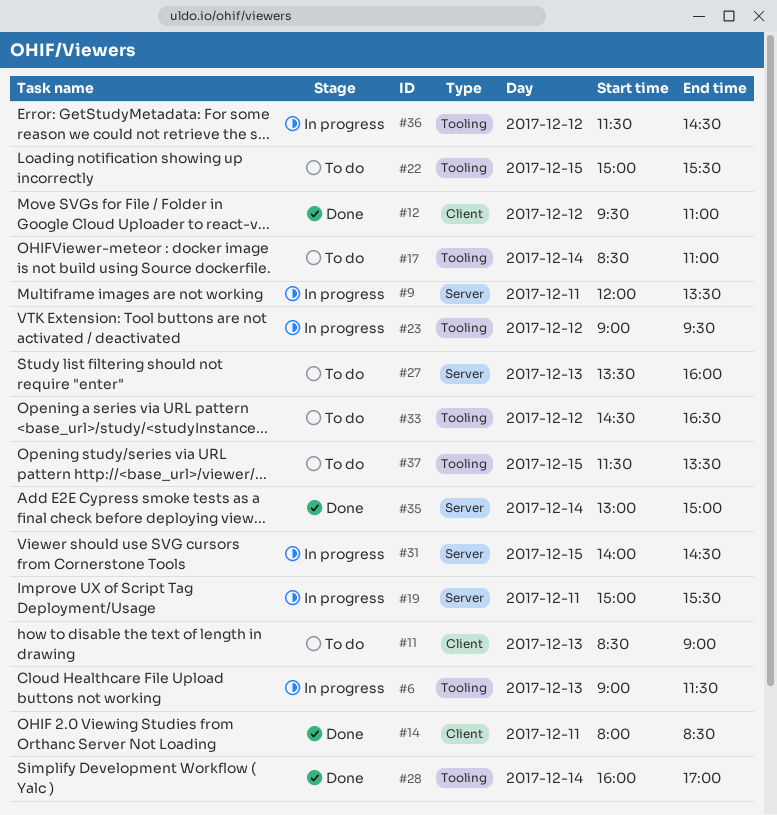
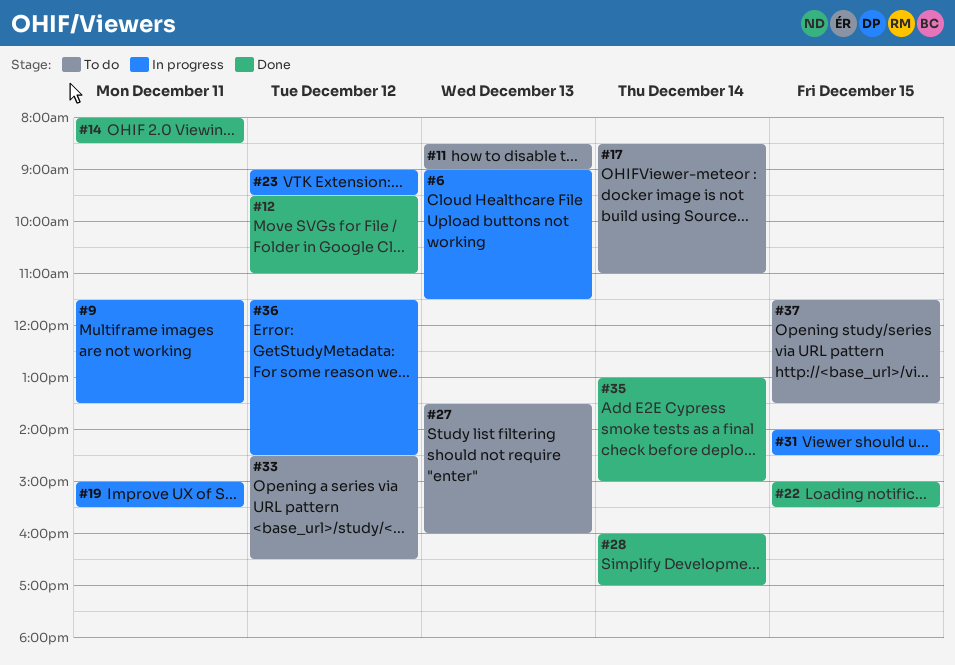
#9, begins: 12:00 -> 11:30
#22, status: To do -> Done

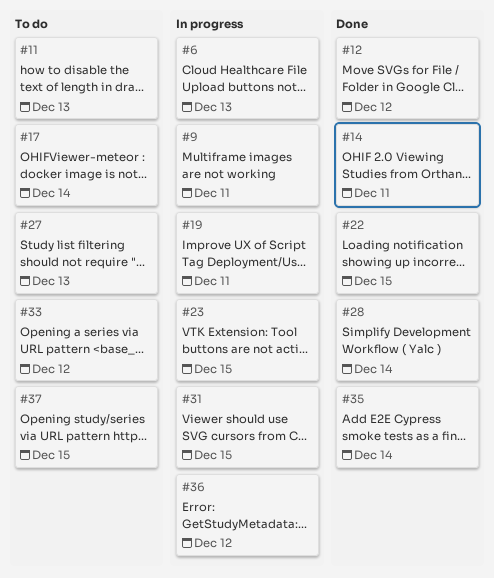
#23, day: Dec 12 -> Dec 15

